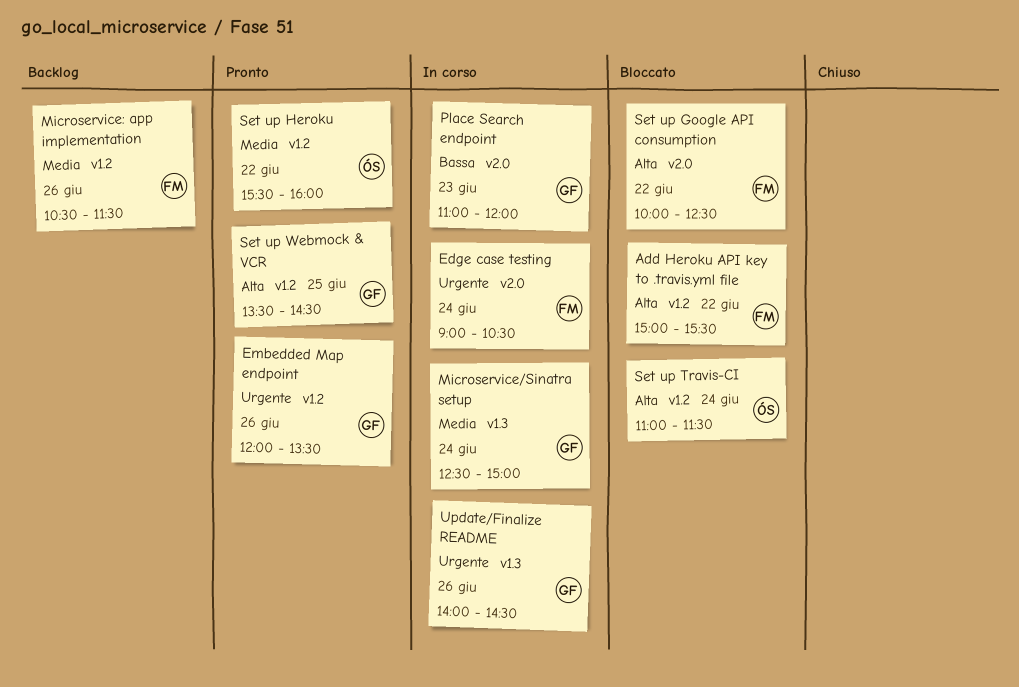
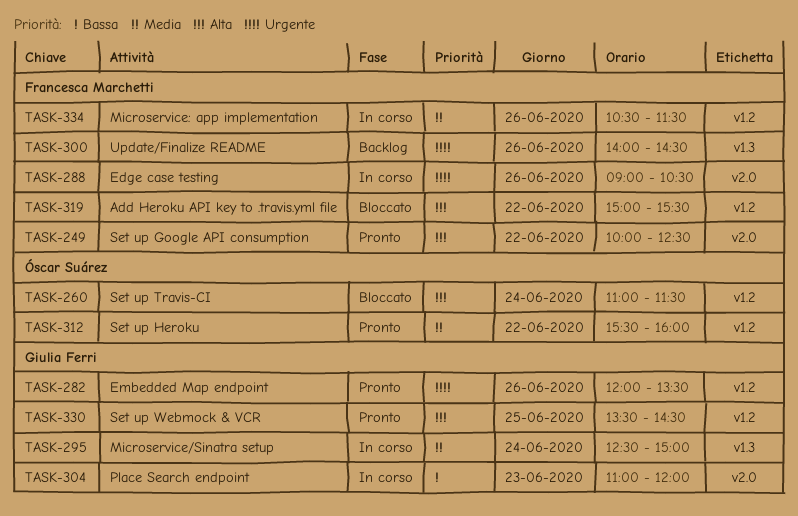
Edge case testing, day: Jun 24 -> Jun 26
Microservice: app implementation, status: Backlog -> In corso
Set up Google API consumption, status: Bloccato -> Pronto
Update/Finalize README, status: In corso -> Backlog
Update/Finalize README, owner: Giulia Ferri -> Francesca Marchetti

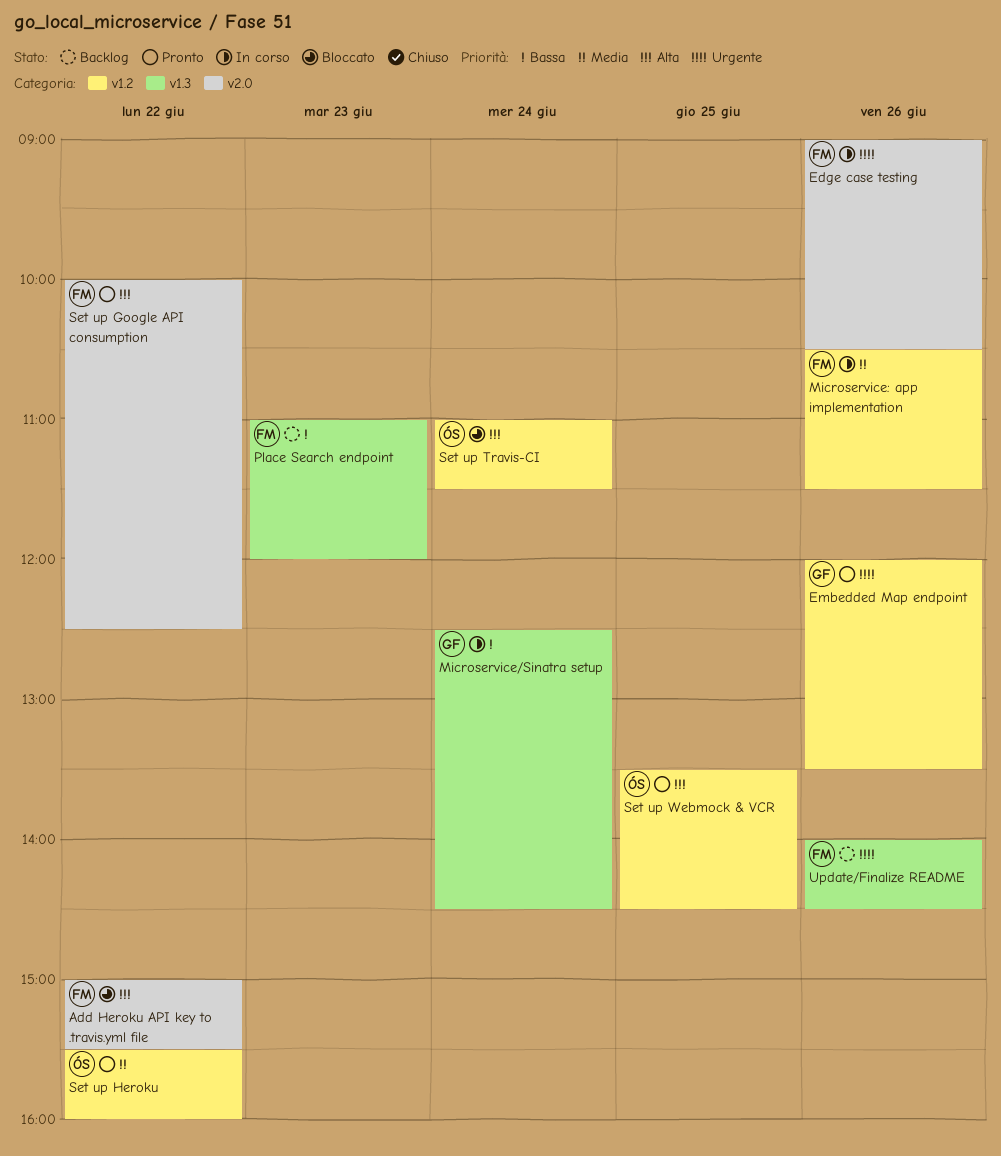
Add Heroku API key to .travis.yml file, label: v1.2 -> v2.0
Microservice/Sinatra setup, priority: Media -> Bassa
Microservice/Sinatra setup, ends: 15:00 -> 14:30
Place Search endpoint, status: In corso -> Backlog
Place Search endpoint, owner: Giulia Ferri -> Francesca Marchetti
Place Search endpoint, label: v2.0 -> v1.3
Set up Webmock & VCR, owner: Giulia Ferri -> Óscar Suárez

